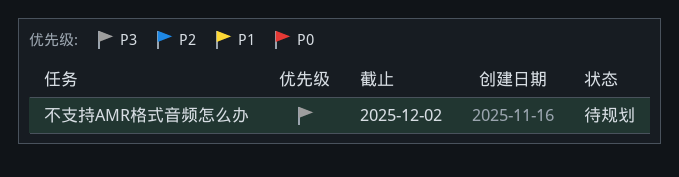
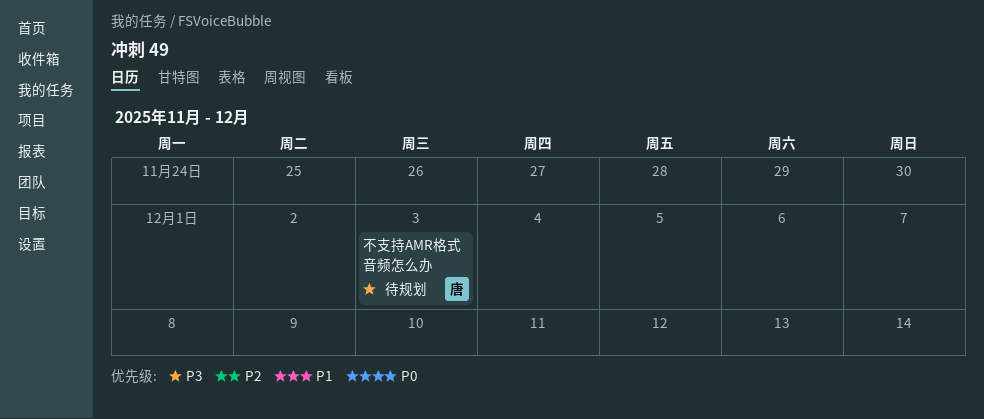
不支持AMR格式音频怎么办, due: Dec 2 -> Dec 3

